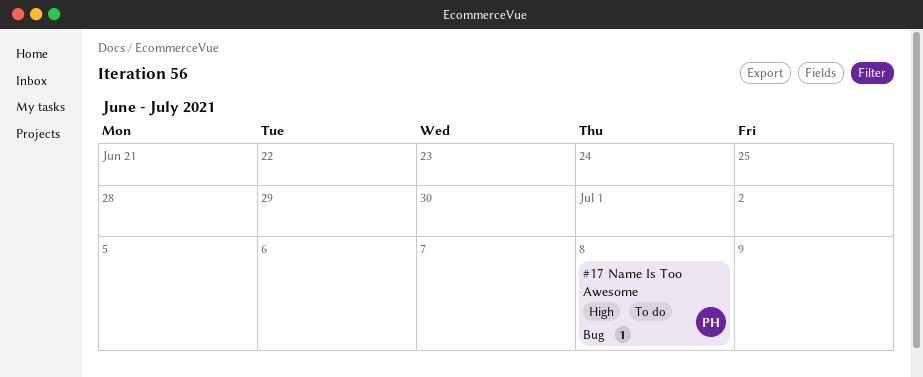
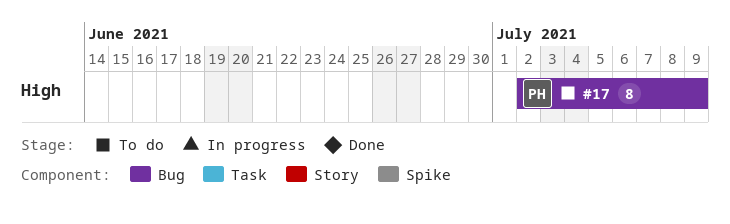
#17, estimate: 1 -> 8
#17, due: Jul 8 -> Jul 9

